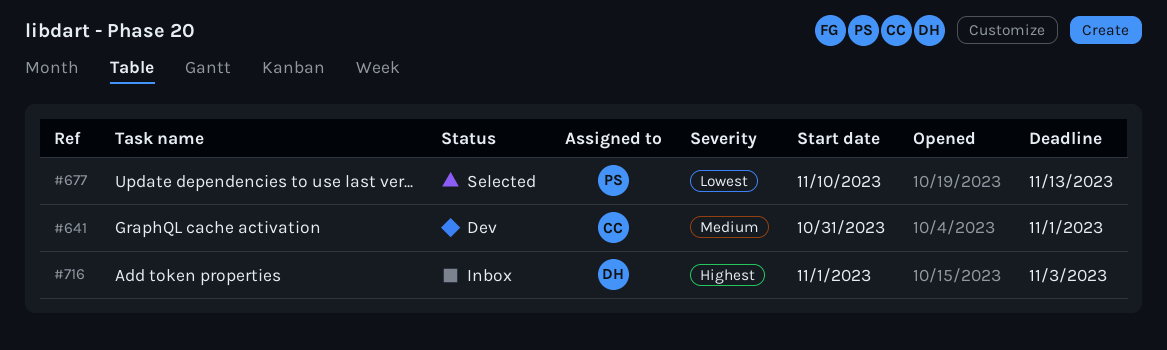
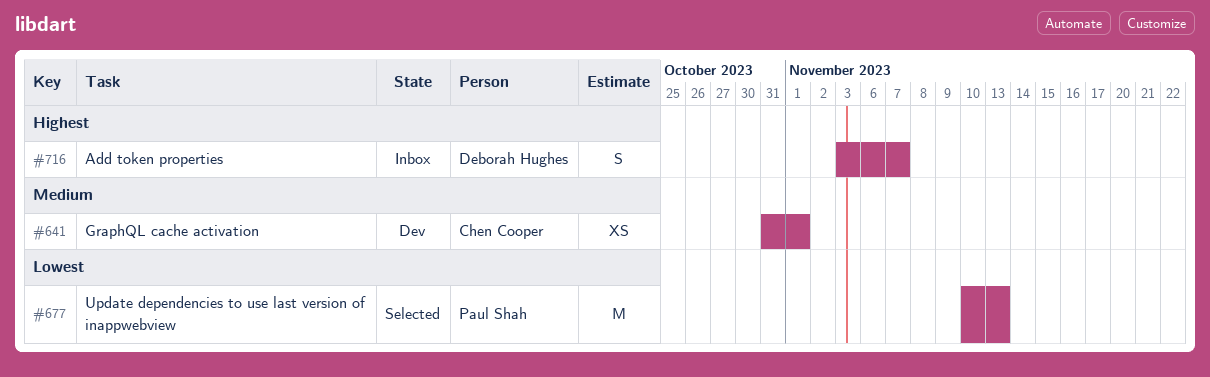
#716, start: Nov 1 -> Nov 3
#716, due: Nov 3 -> Nov 7

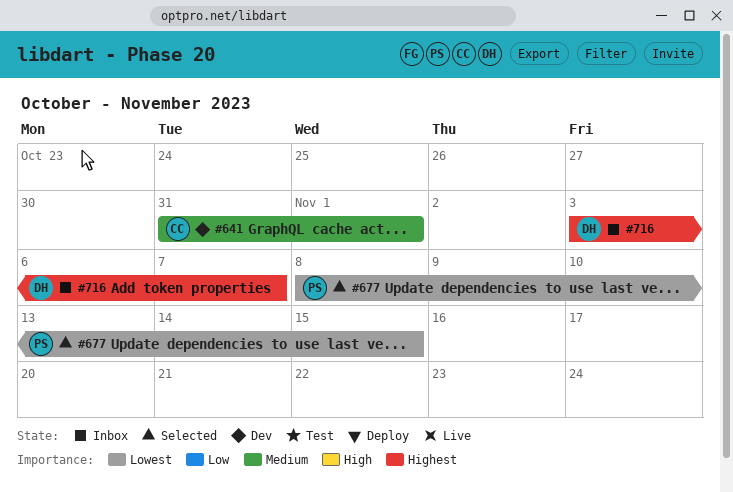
#677, start: Nov 10 -> Nov 8
#677, due: Nov 13 -> Nov 15

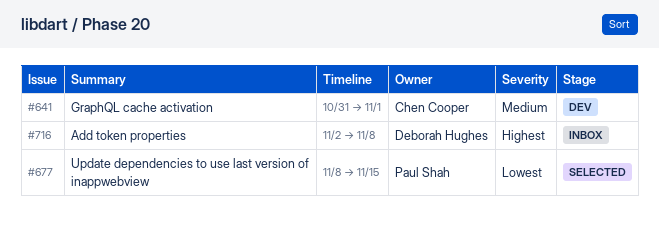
#716, start: Nov 3 -> Nov 2
#716, due: Nov 7 -> Nov 8

